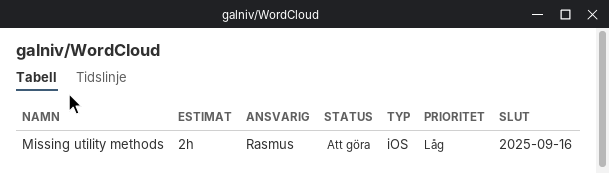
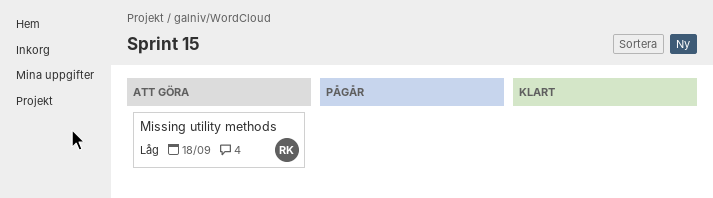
Missing utility methods, due: Sep 16 -> Sep 18

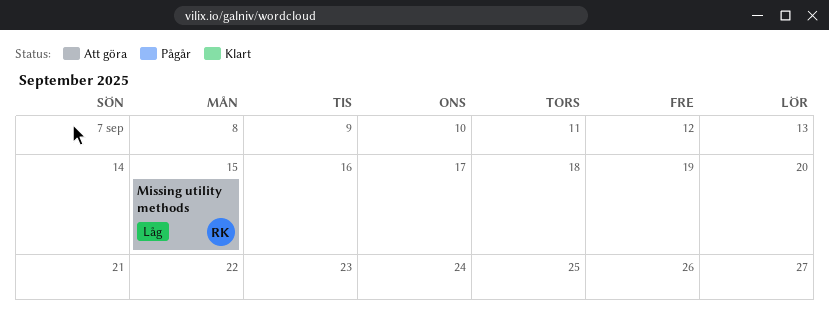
Missing utility methods, due: Sep 18 -> Sep 15

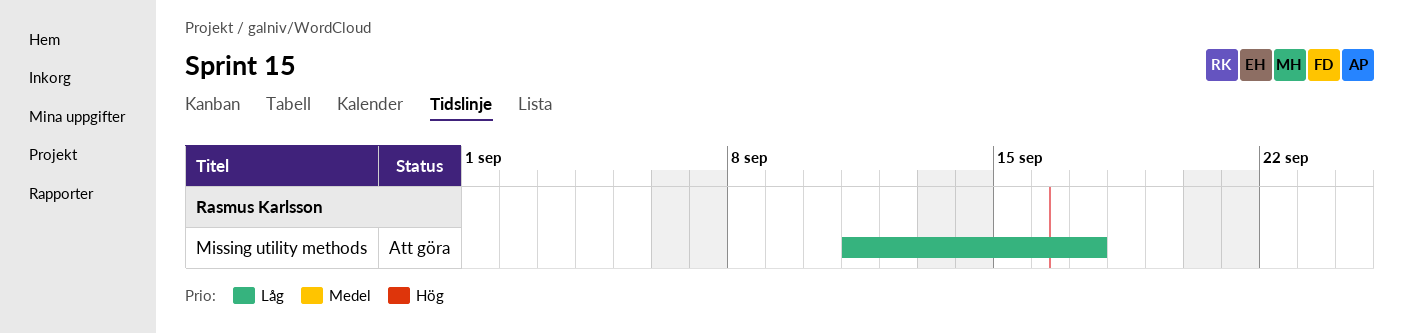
Missing utility methods, due: Sep 15 -> Sep 17

